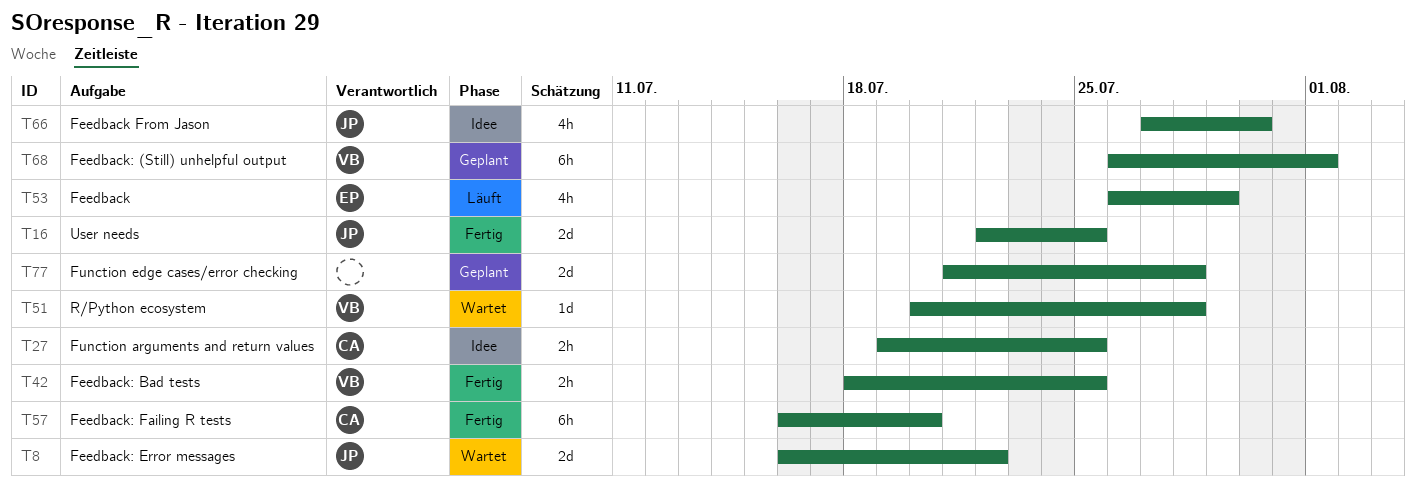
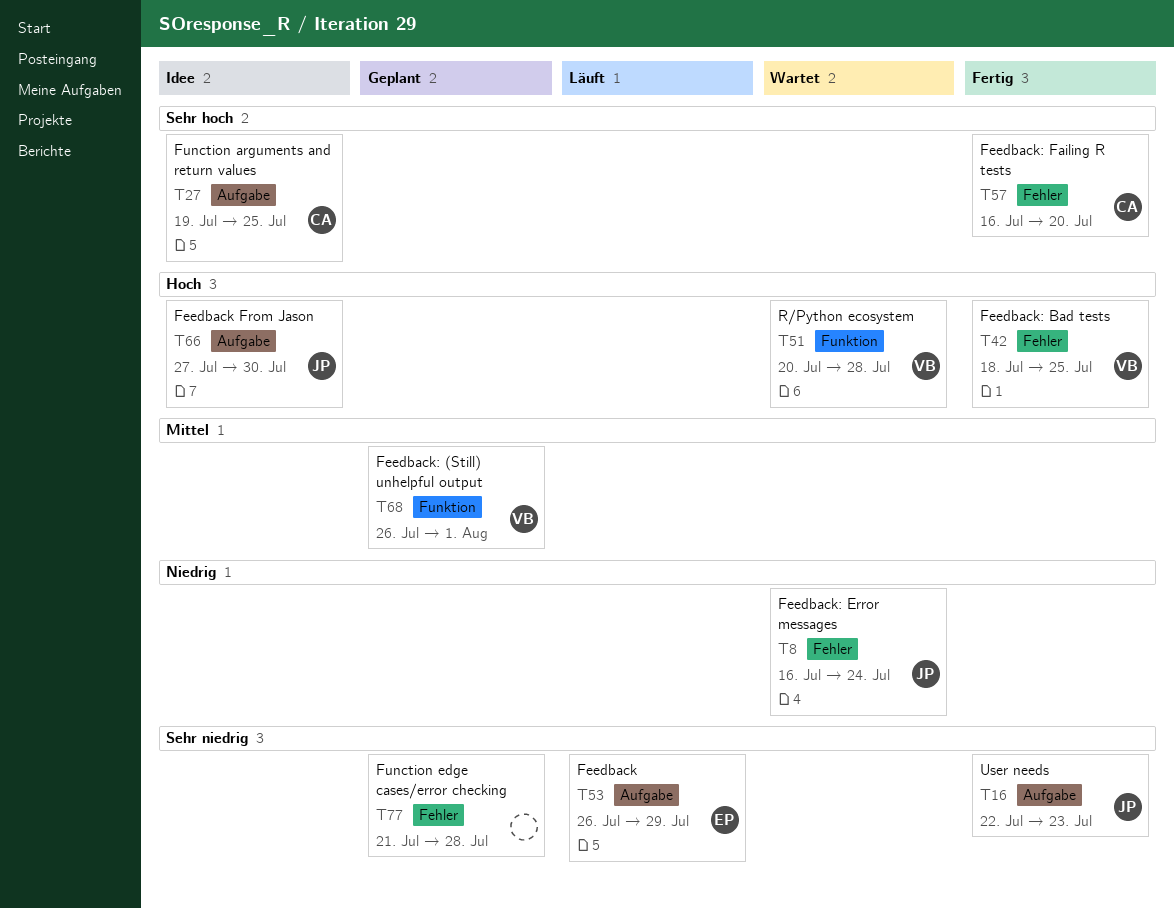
T8, due: Jul 22 -> Jul 24
T16, due: Jul 25 -> Jul 23

